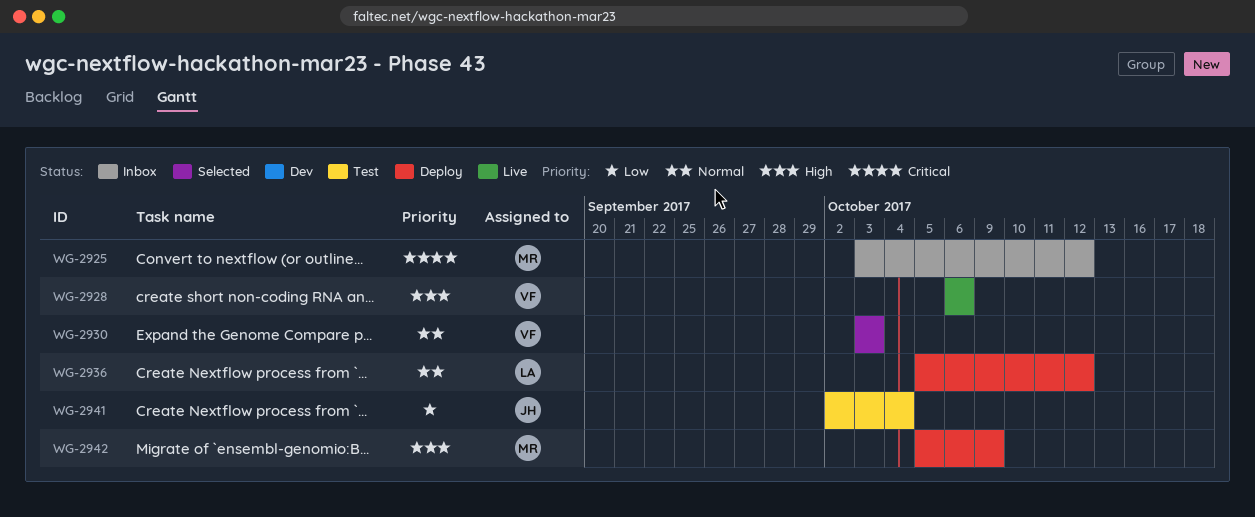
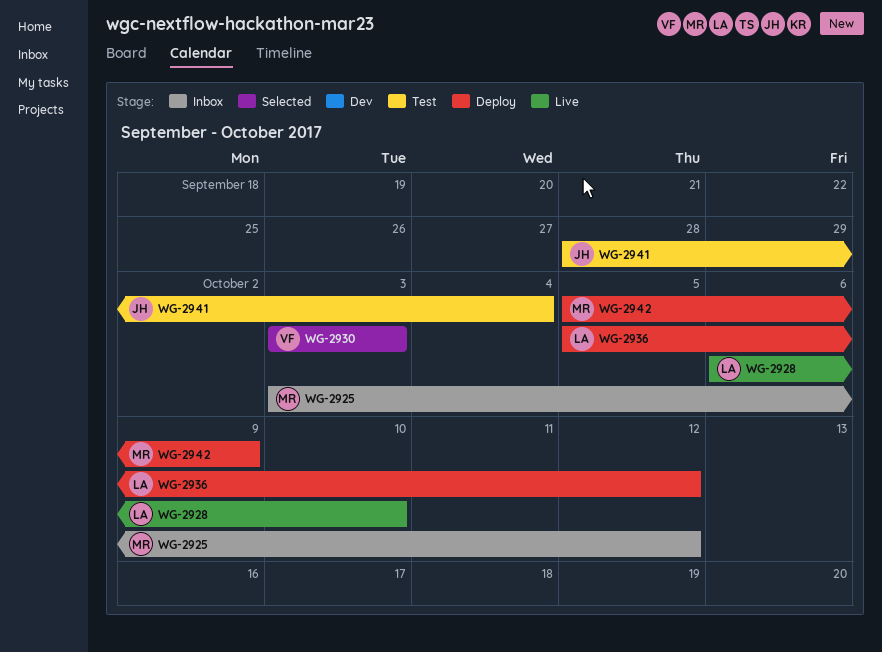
WG-2928, owner: VF -> LA
WG-2928, due: Oct 6 -> Oct 10
WG-2941, start: Oct 2 -> Sep 28

